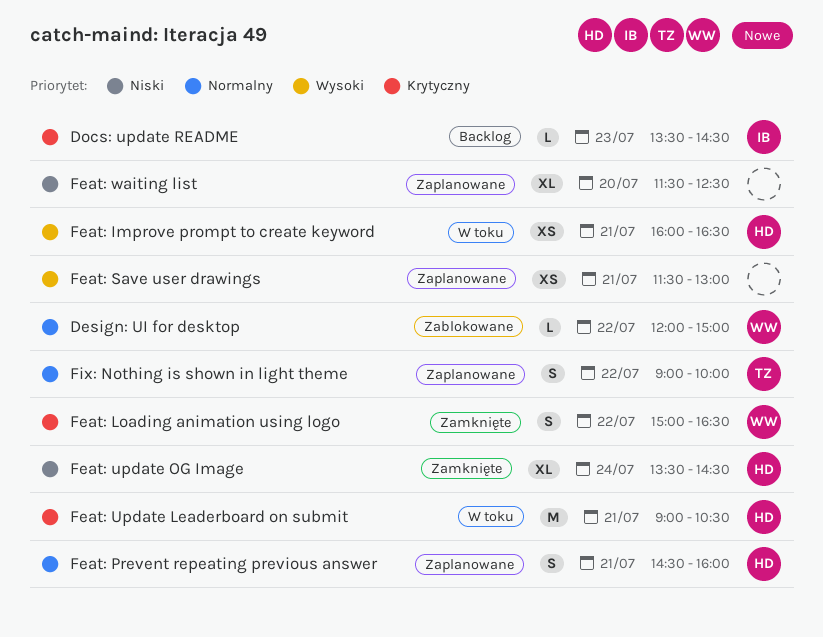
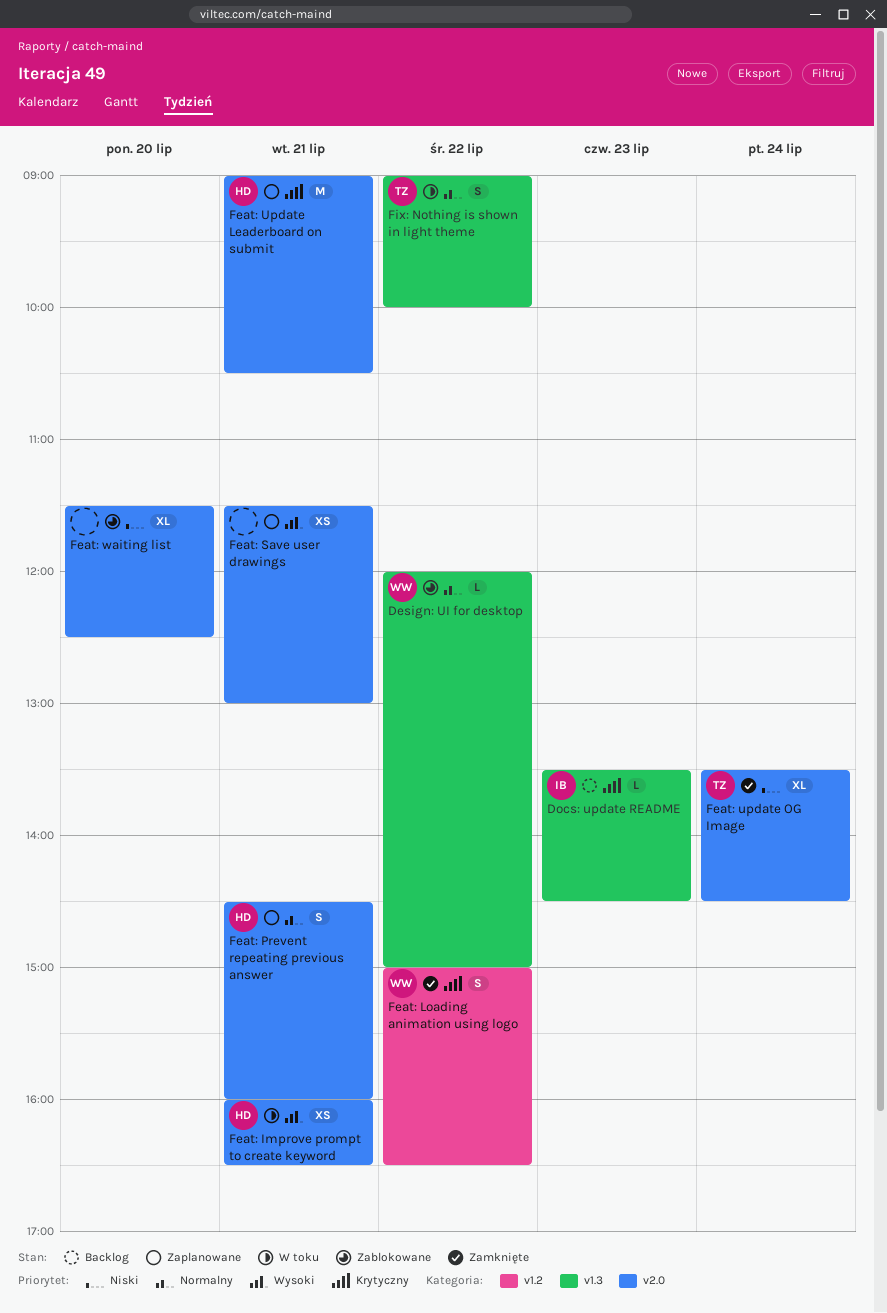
Feat: Update Leaderboard on submit, status: W toku -> Zaplanowane
Feat: update OG Image, owner: HD -> TZ
Feat: waiting list, status: Zaplanowane -> Zablokowane
Fix: Nothing is shown in light theme, status: Zaplanowane -> W toku

